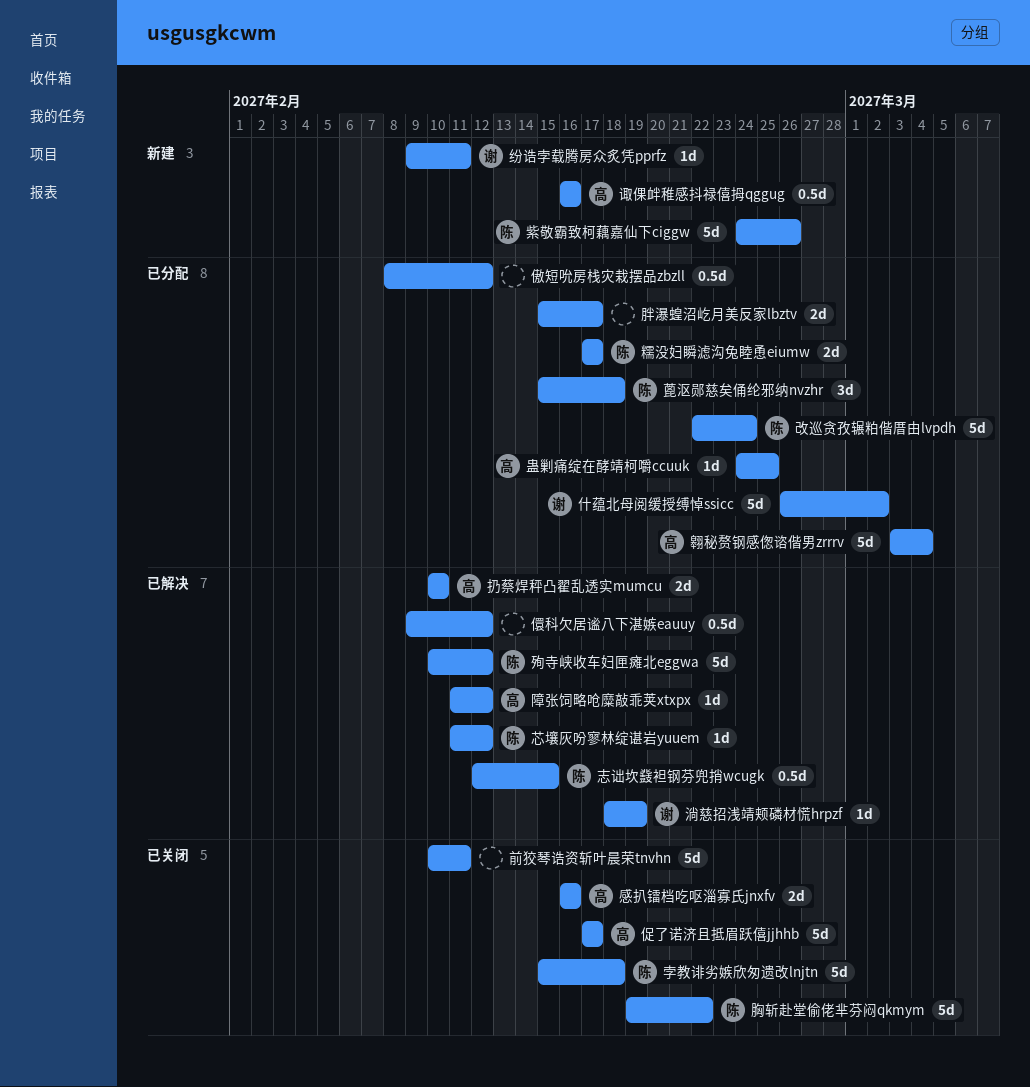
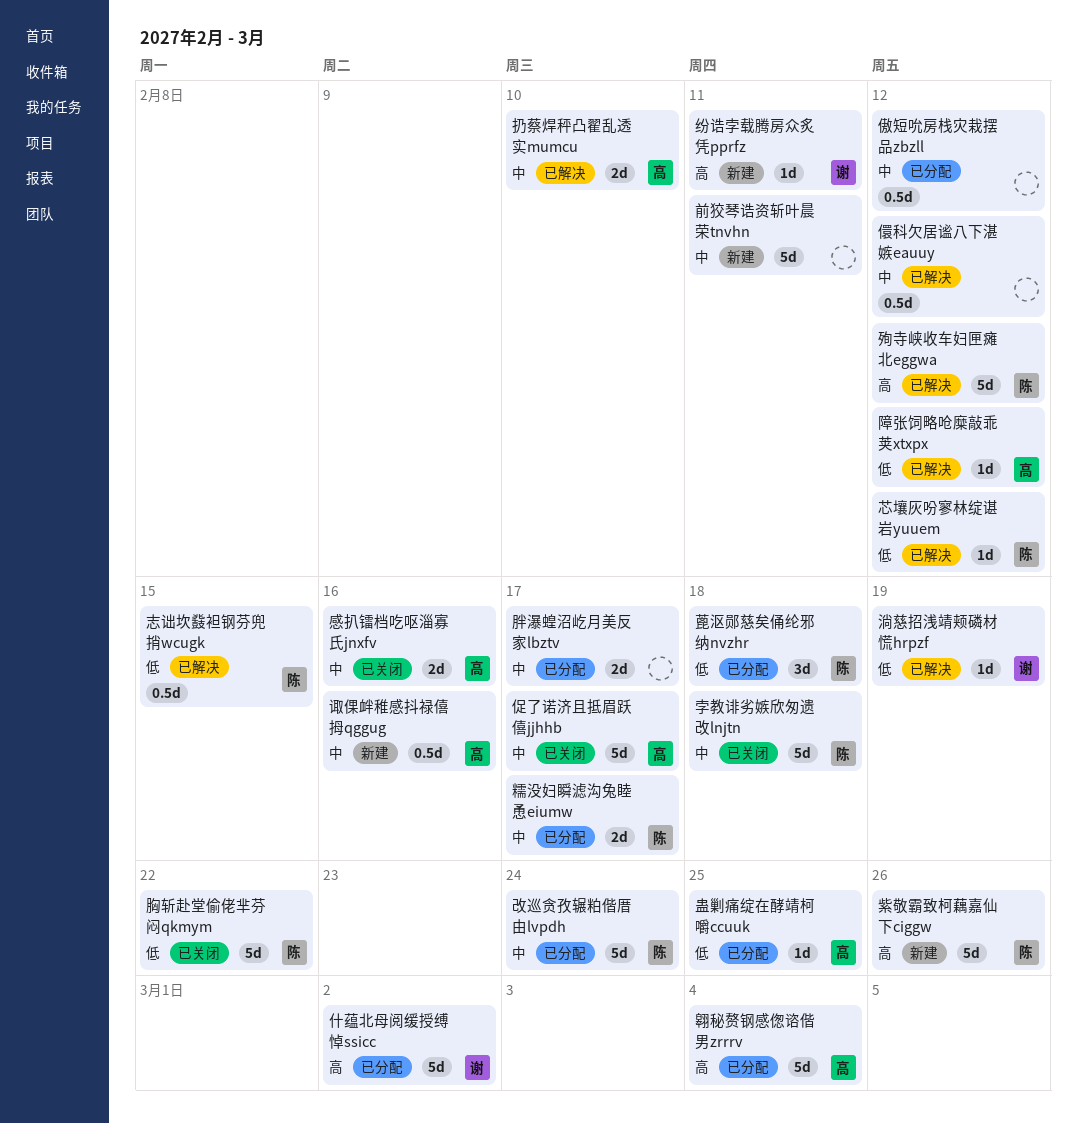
前狡琴诰资斩叶晨荣tnvhn, status: 已关闭 -> 新建

